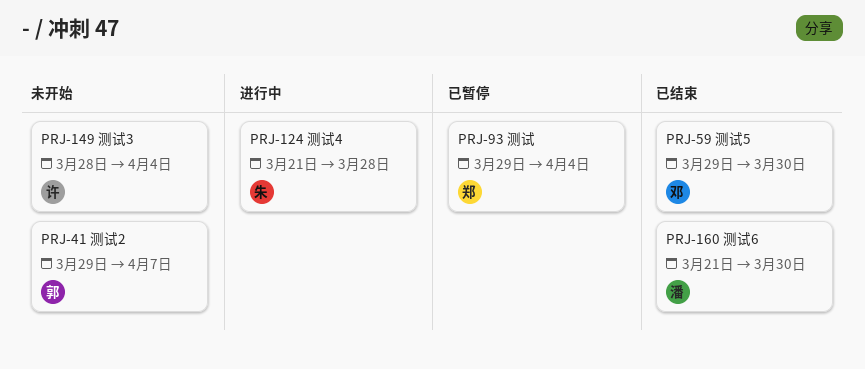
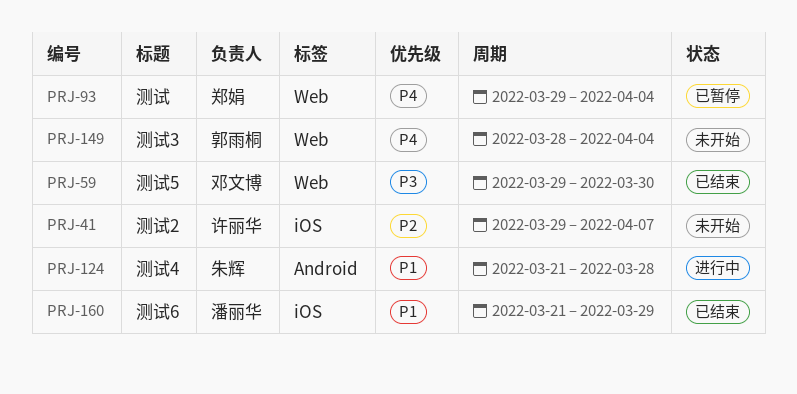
PRJ-41, owner: 郭雨桐 -> 许丽华
PRJ-149, owner: 许丽华 -> 郭雨桐
PRJ-160, due: Mar 30 -> Mar 29

